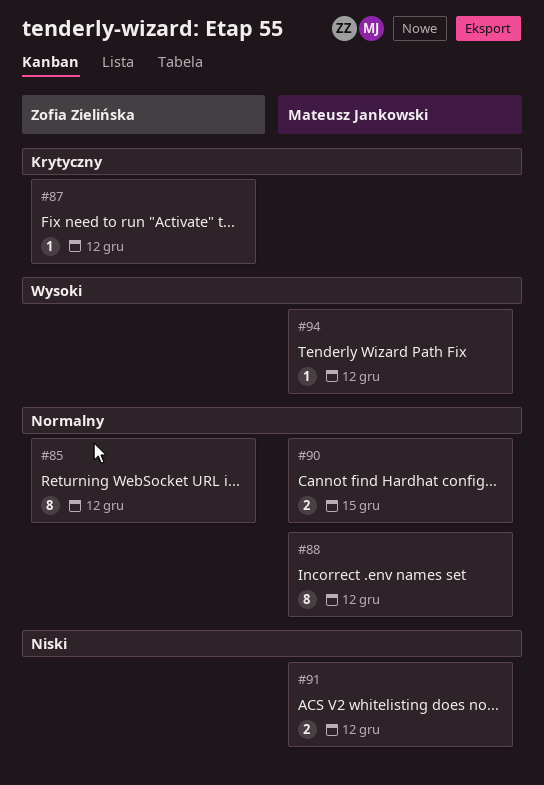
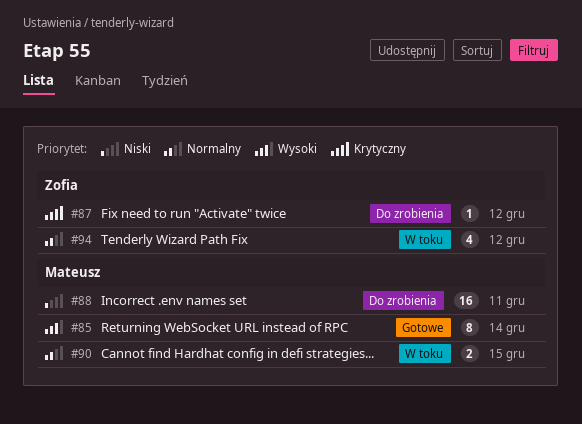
#85, owner: Zofia Zielińska -> Mateusz Jankowski
#85, priority: Normalny -> Wysoki
#85, due: Dec 12 -> Dec 14
#88, priority: Normalny -> Niski
#88, estimate: 8 -> 16
#88, due: Dec 12 -> Dec 11
#91: present -> none
#94, owner: Mateusz Jankowski -> Zofia Zielińska
#94, priority: Wysoki -> Normalny
#94, estimate: 1 -> 4

